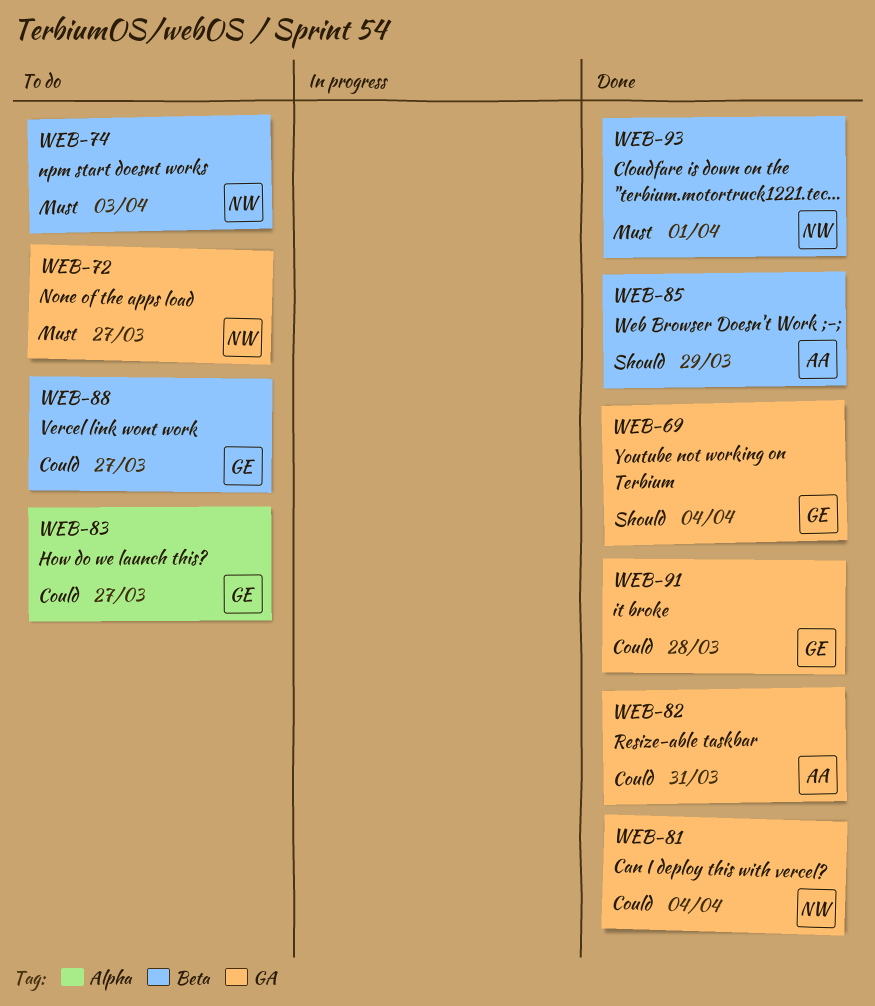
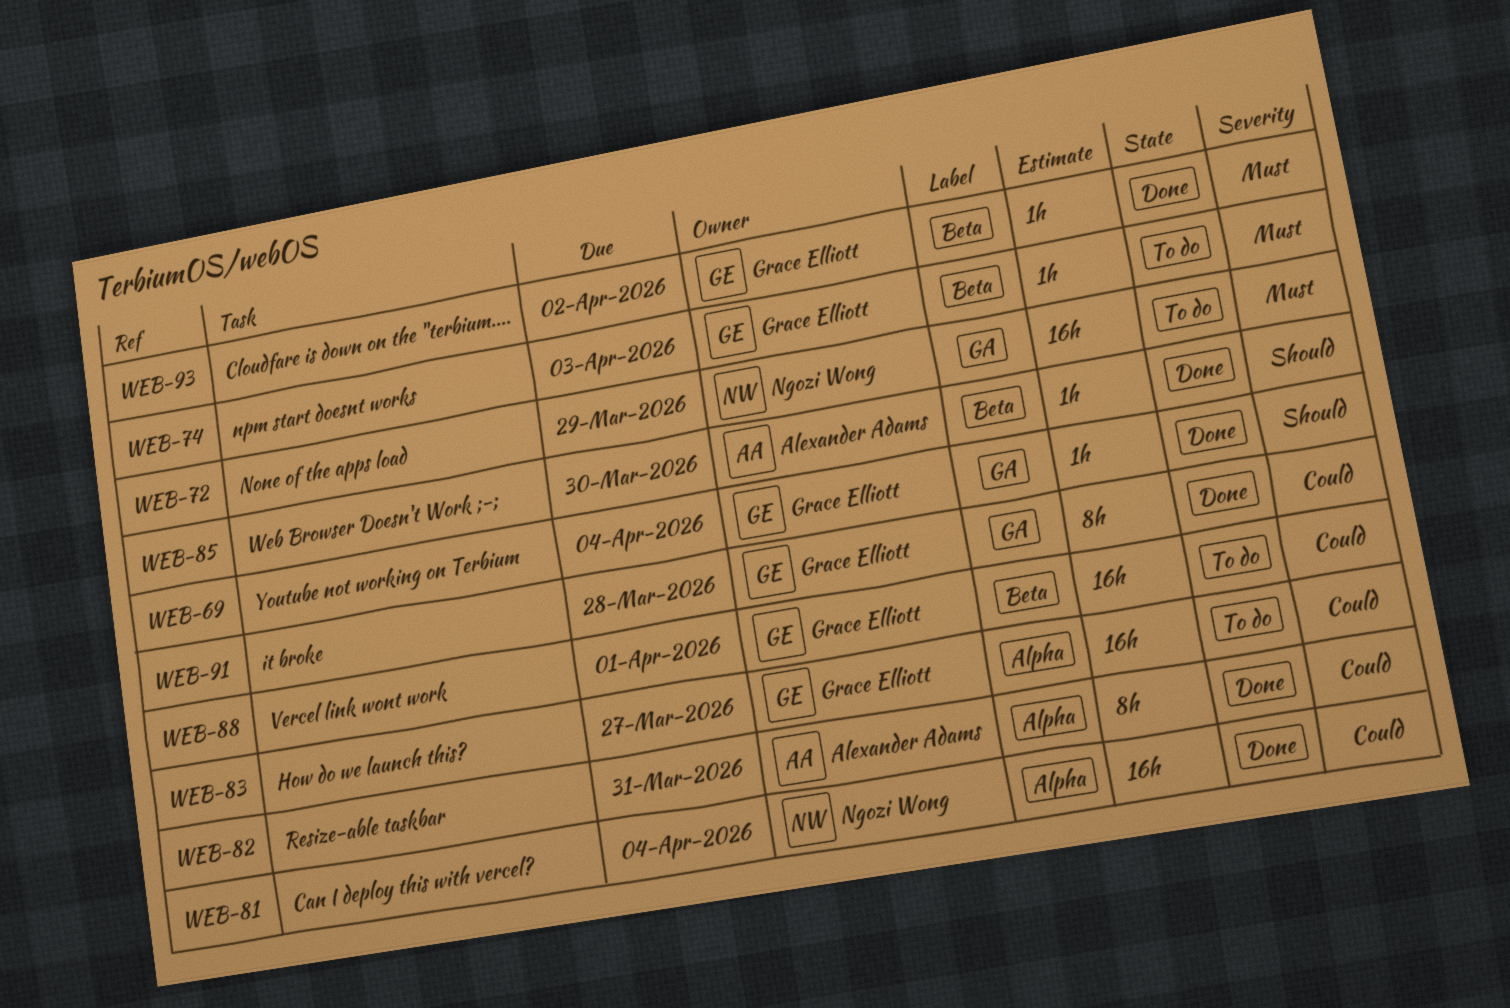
WEB-72, due: Mar 27 -> Mar 29
WEB-74, owner: Ngozi Wong -> Grace Elliott
WEB-81, label: GA -> Alpha
WEB-82, label: GA -> Alpha
WEB-85, due: Mar 29 -> Mar 30
WEB-88, due: Mar 27 -> Apr 1
WEB-93, owner: Ngozi Wong -> Grace Elliott
WEB-93, due: Apr 1 -> Apr 2

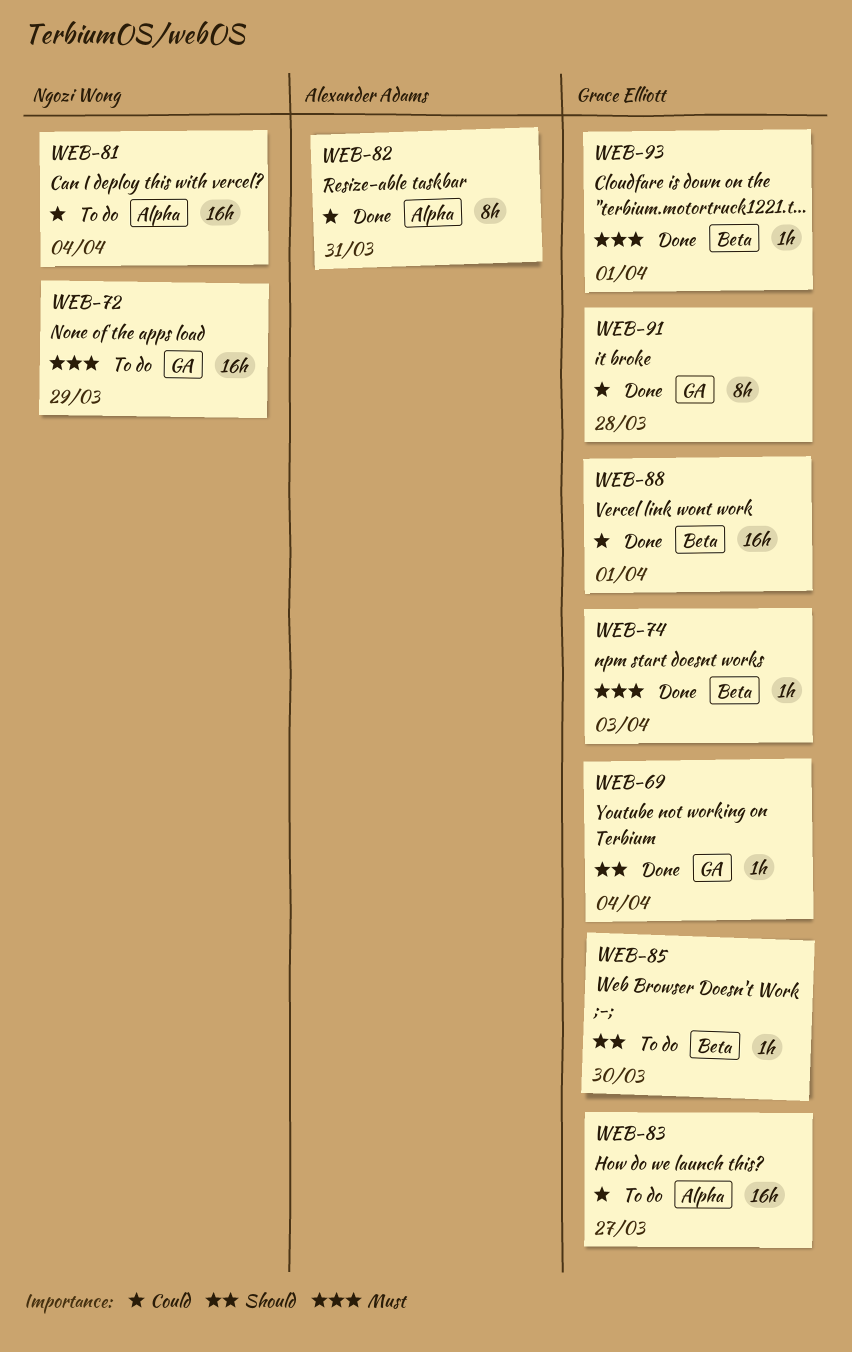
WEB-74, status: To do -> Done
WEB-81, status: Done -> To do
WEB-85, status: Done -> To do
WEB-85, owner: Alexander Adams -> Grace Elliott
WEB-88, status: To do -> Done
WEB-93, due: Apr 2 -> Apr 1

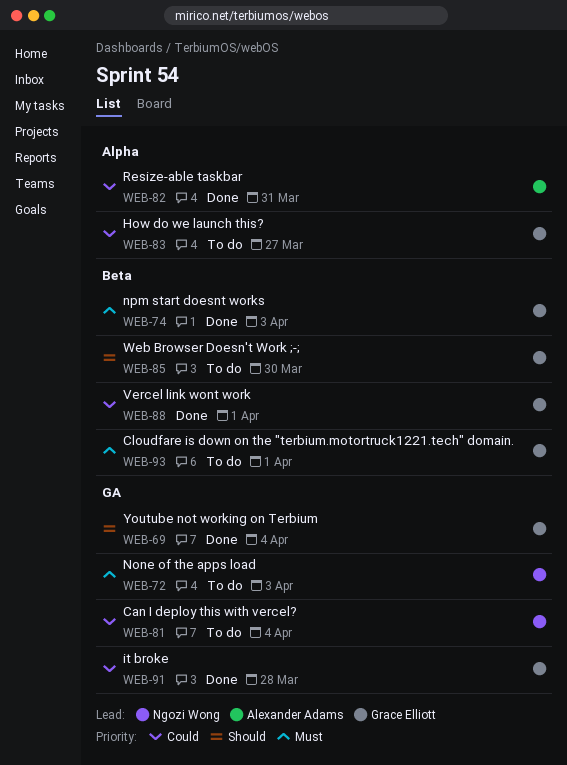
WEB-72, due: Mar 29 -> Apr 3
WEB-81, label: Alpha -> GA
WEB-93, status: Done -> To do

